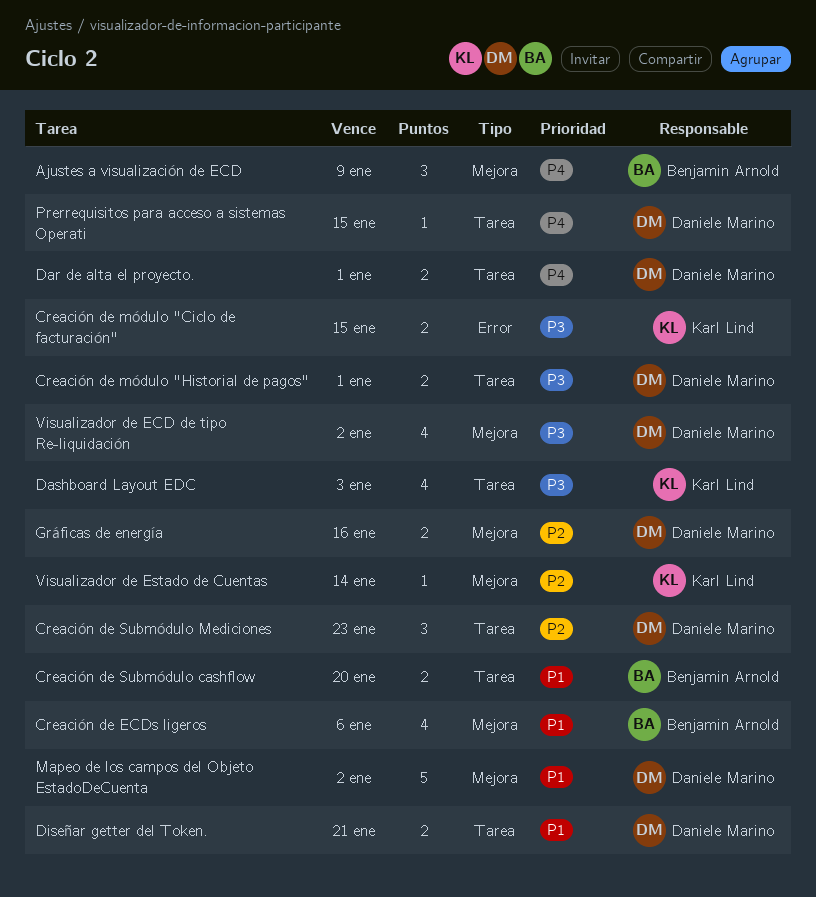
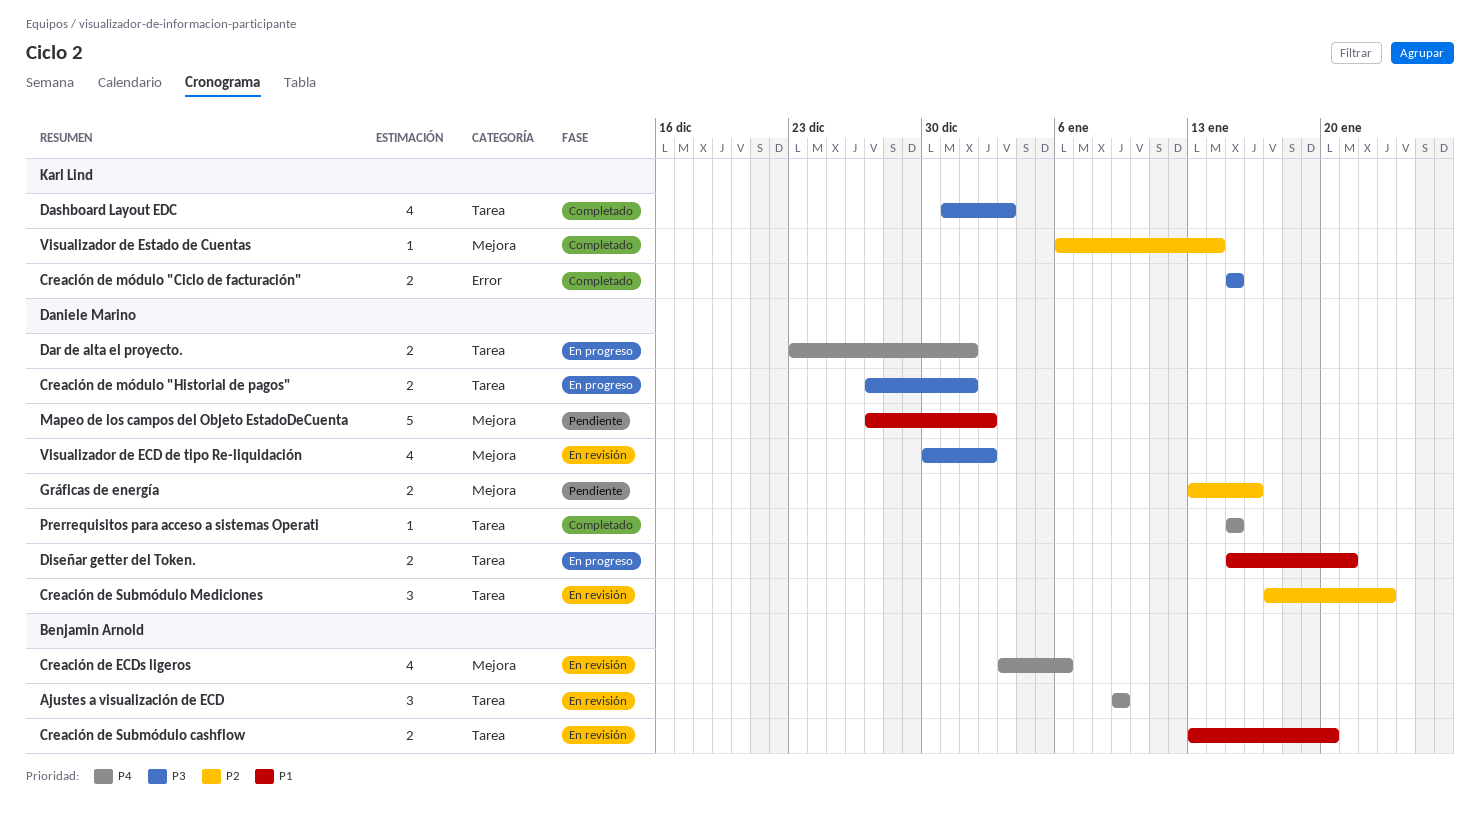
Ajustes a visualización de ECD, label: Mejora -> Tarea
Creación de ECDs ligeros, priority: P1 -> P4

